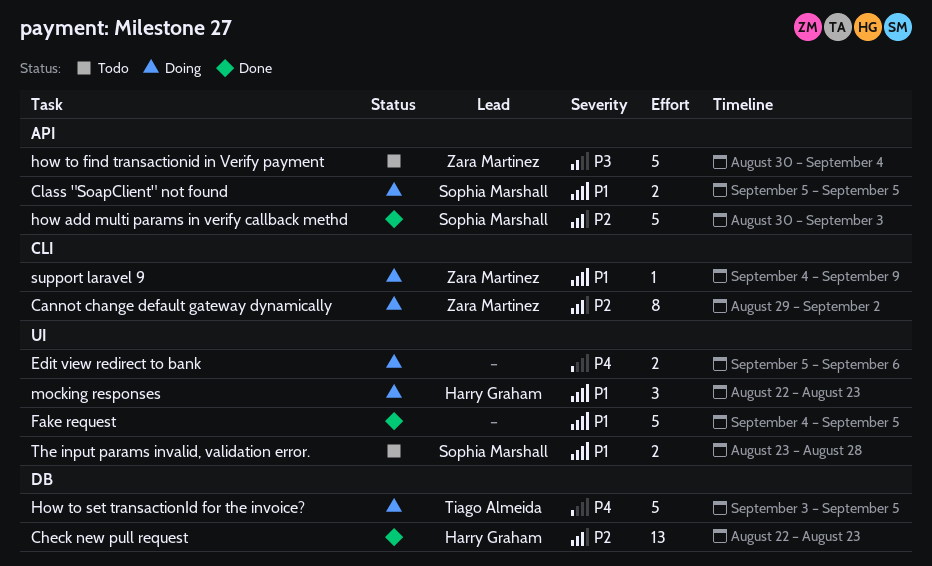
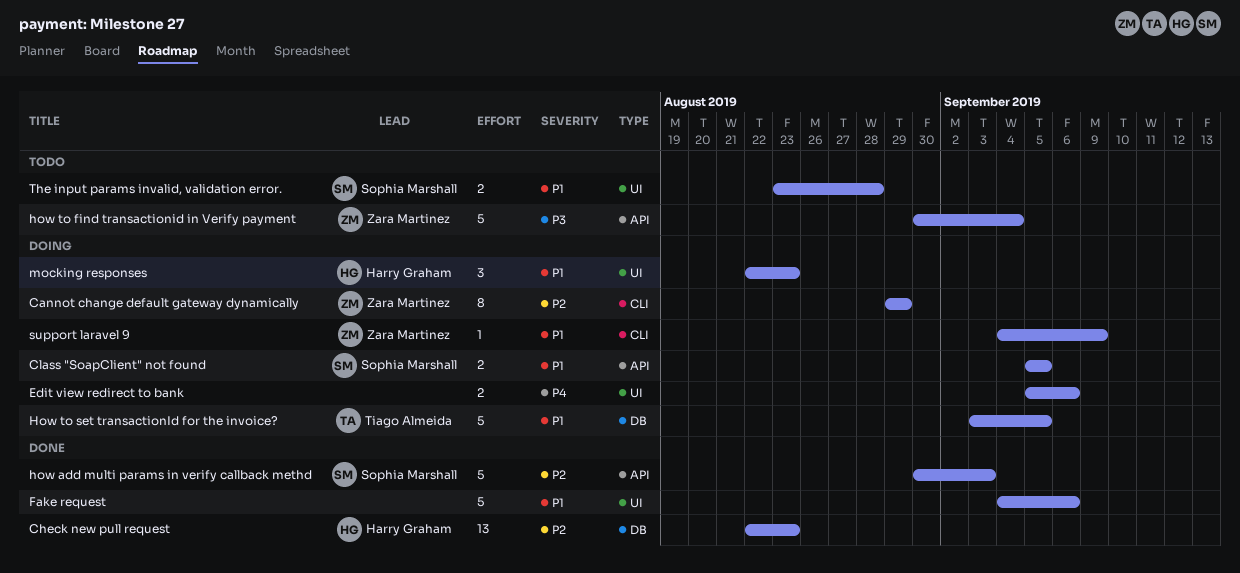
Cannot change default gateway dynamically, due: Sep 2 -> Aug 29
Fake request, due: Sep 5 -> Sep 6
How to set transactionId for the invoice?, priority: P4 -> P1

